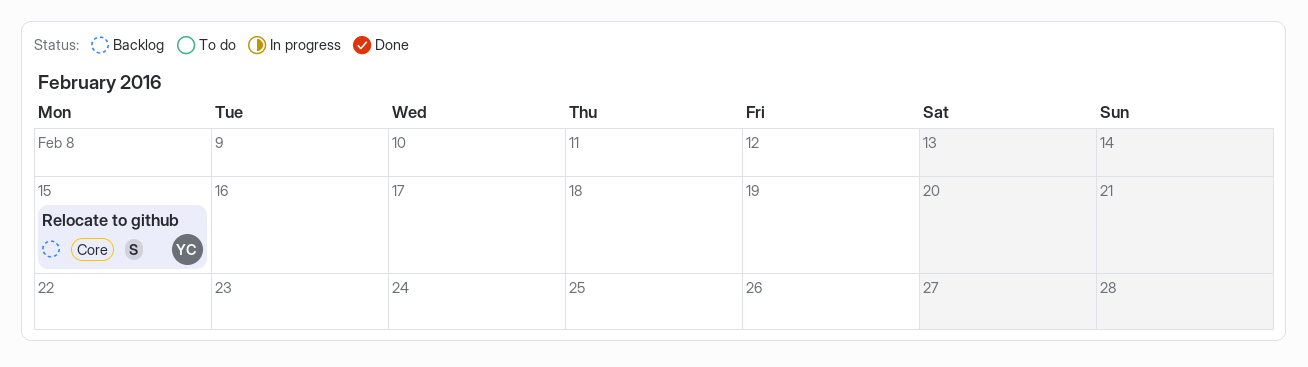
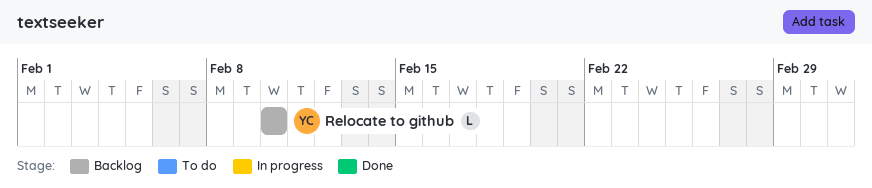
Relocate to github, estimate: S -> L
Relocate to github, due: Feb 15 -> Feb 10

